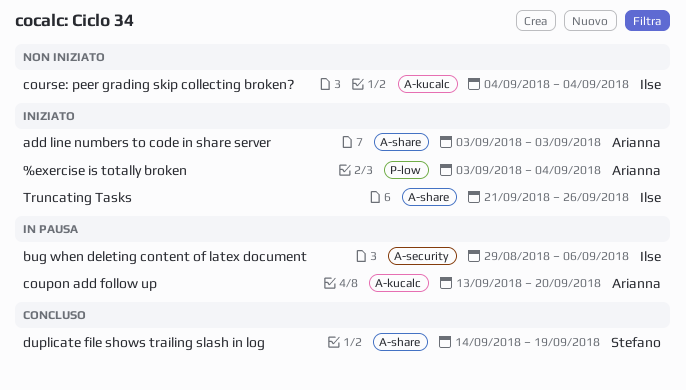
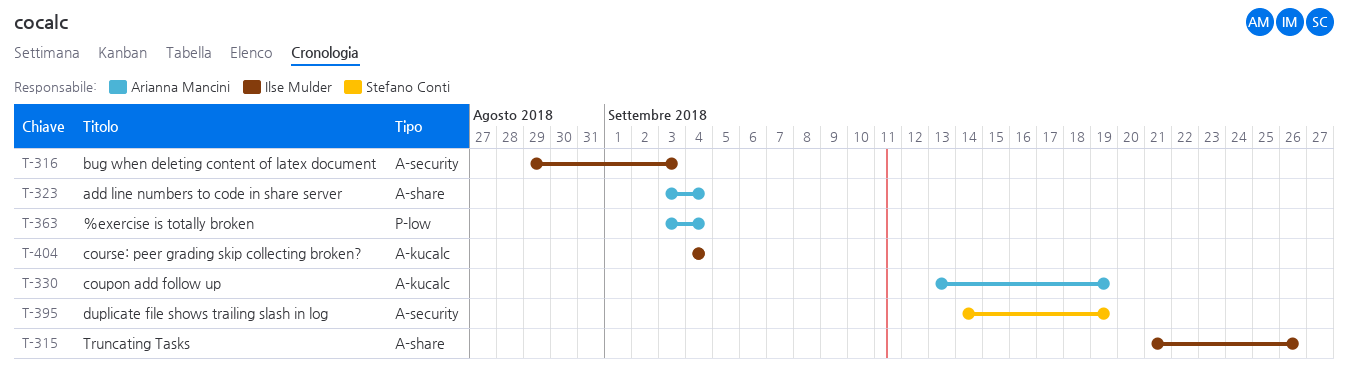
add line numbers to code in share server, due: Sep 3 -> Sep 4
bug when deleting content of latex document, due: Sep 6 -> Sep 3
coupon add follow up, due: Sep 20 -> Sep 19
duplicate file shows trailing slash in log, label: A-share -> A-security

